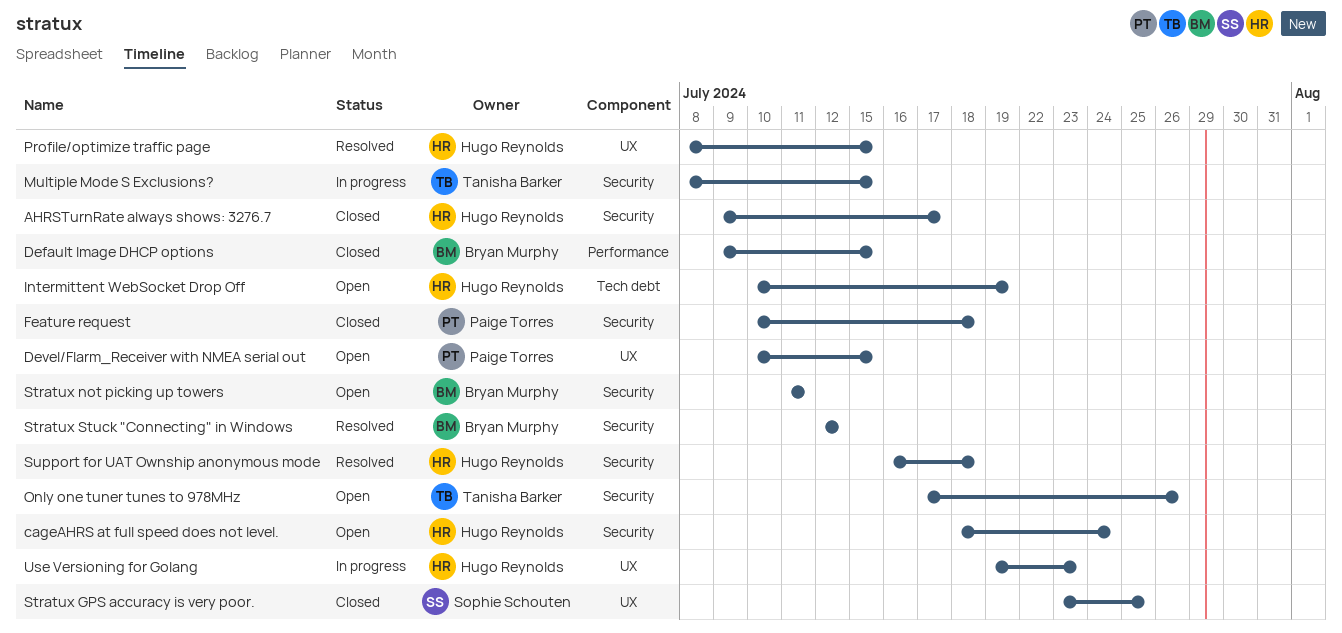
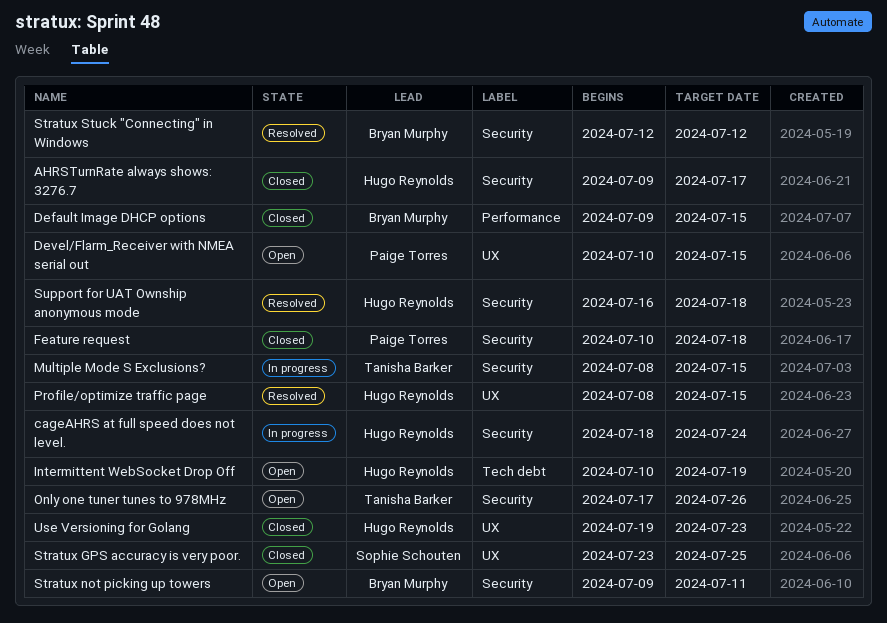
cageAHRS at full speed does not level., status: Open -> In progress
Stratux not picking up towers, start: Jul 11 -> Jul 9
Use Versioning for Golang, status: In progress -> Closed

